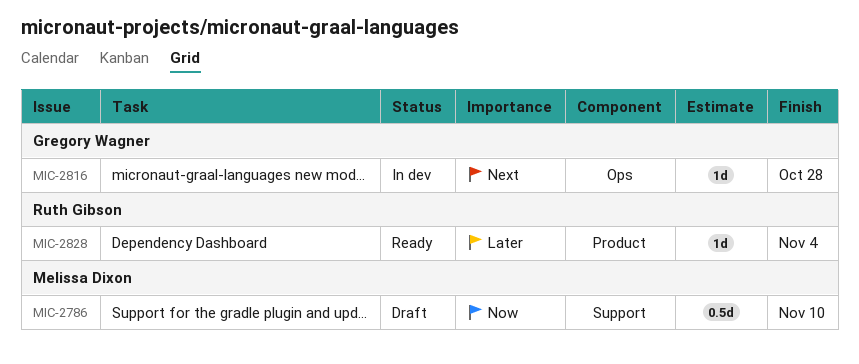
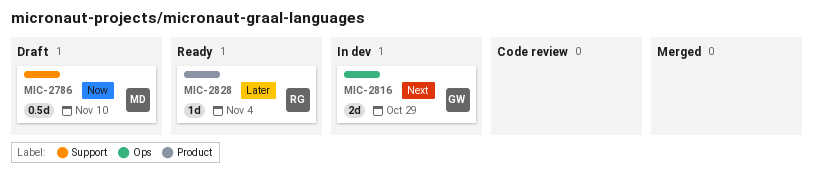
MIC-2816, estimate: 1d -> 2d
MIC-2816, due: Oct 28 -> Oct 29

